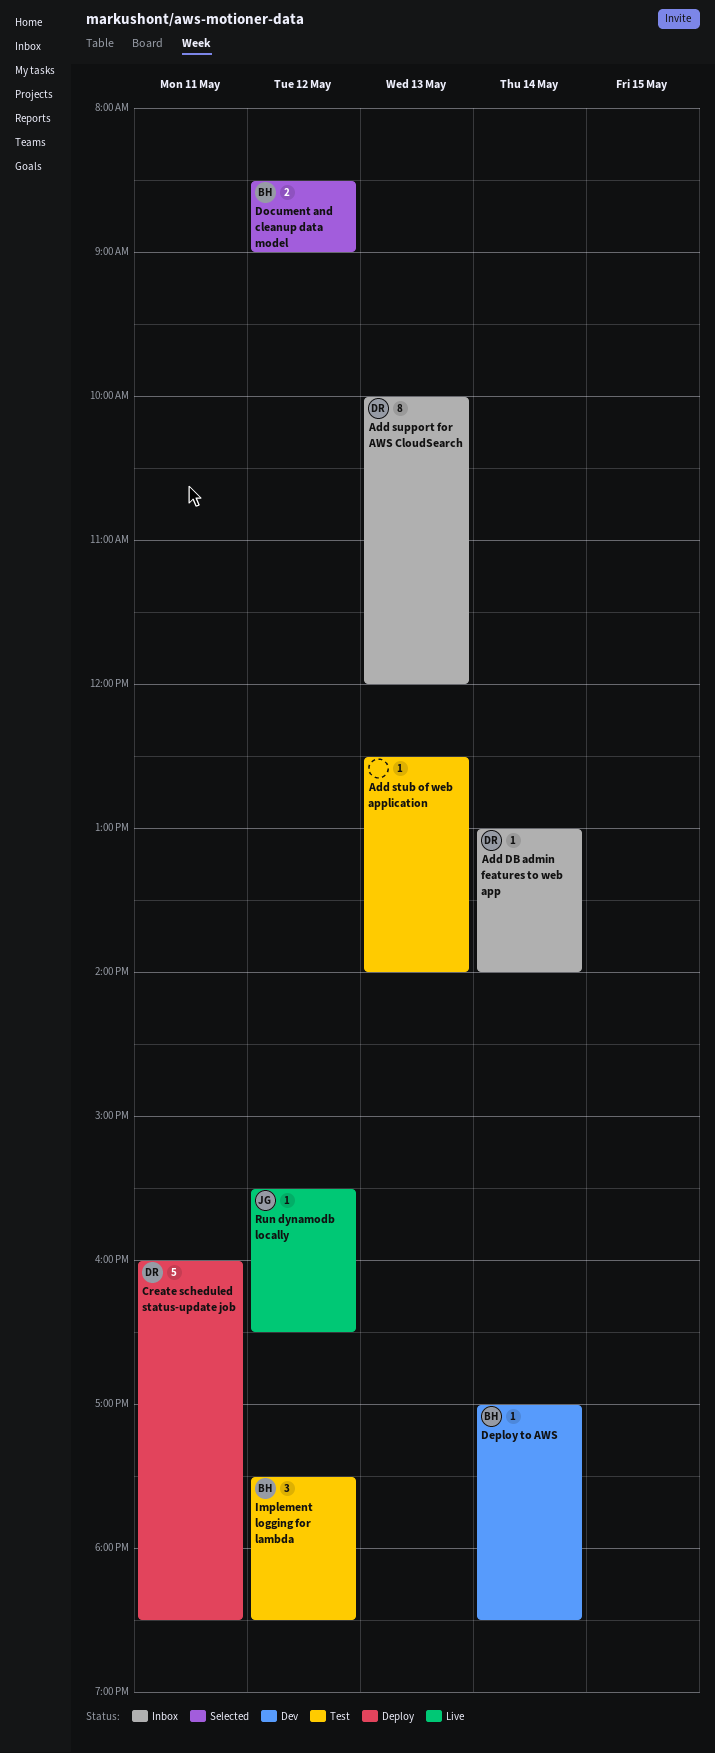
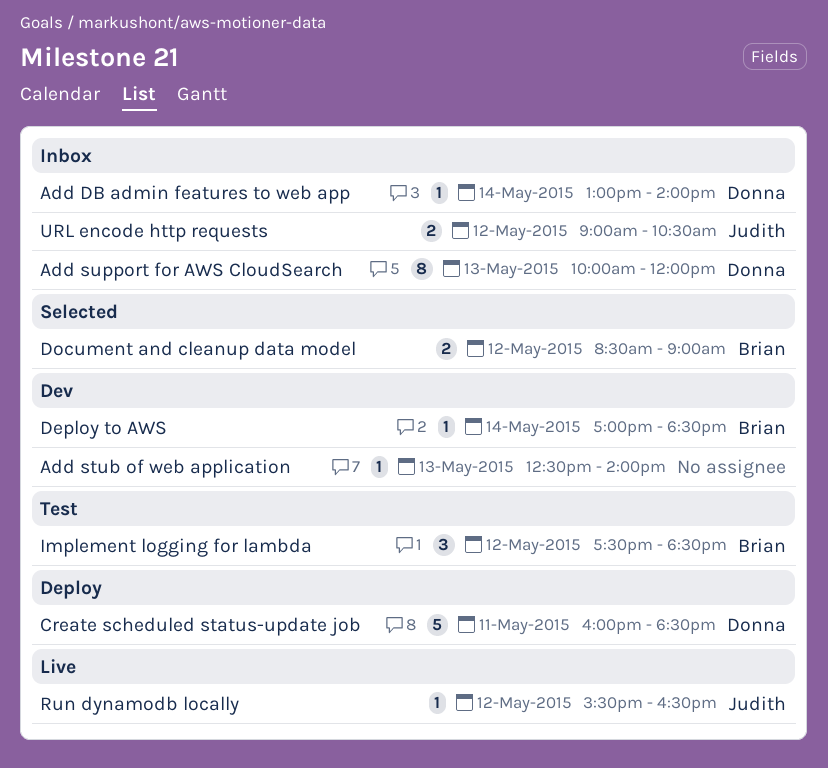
Add stub of web application, status: Test -> Dev
URL encode http requests: none -> present

